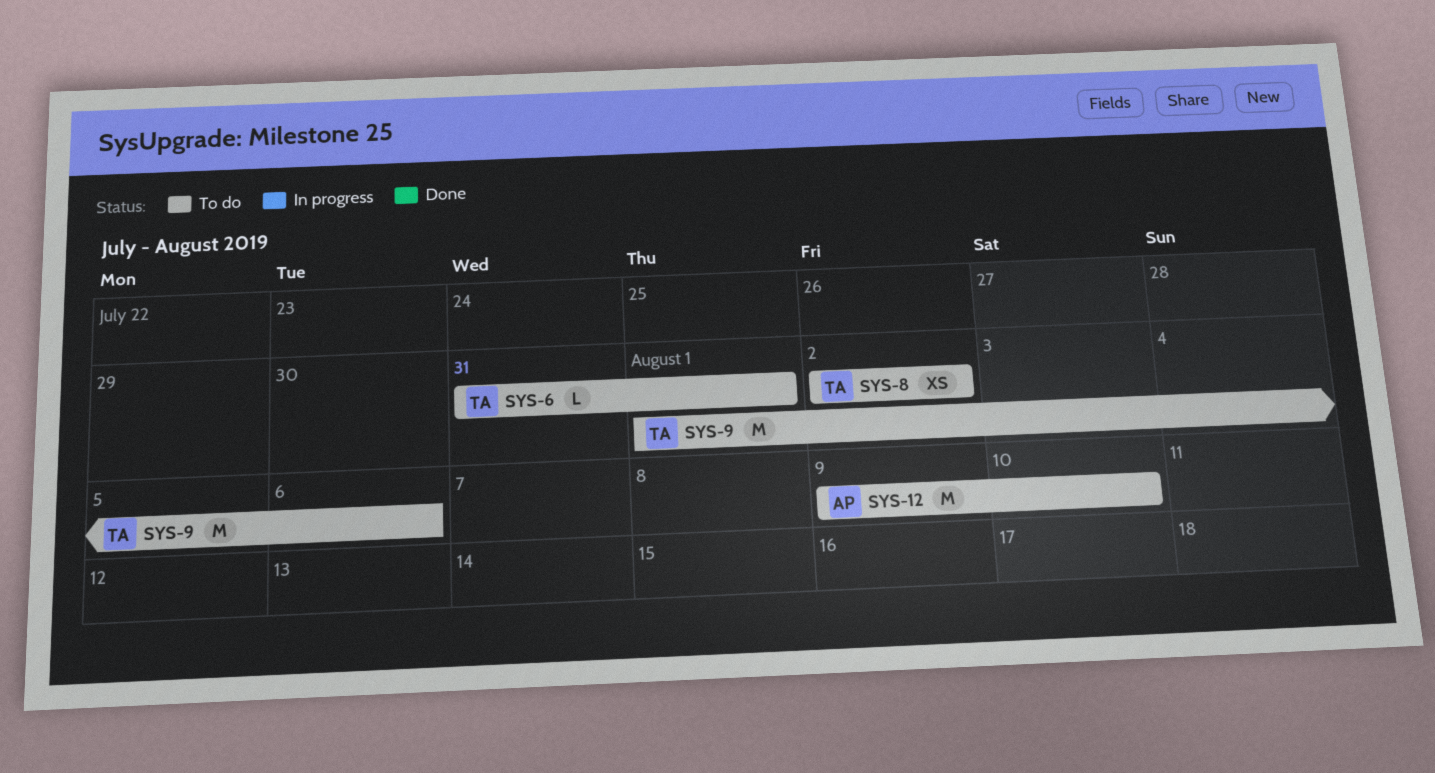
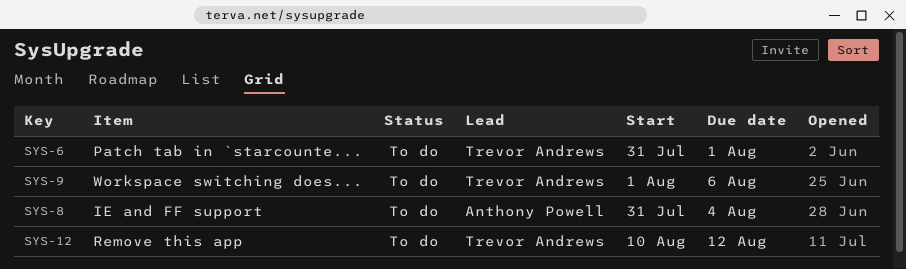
SYS-8, owner: Trevor Andrews -> Anthony Powell
SYS-8, start: Aug 2 -> Jul 31
SYS-8, due: Aug 2 -> Aug 4
SYS-12, owner: Anthony Powell -> Trevor Andrews
SYS-12, start: Aug 9 -> Aug 10
SYS-12, due: Aug 10 -> Aug 12

